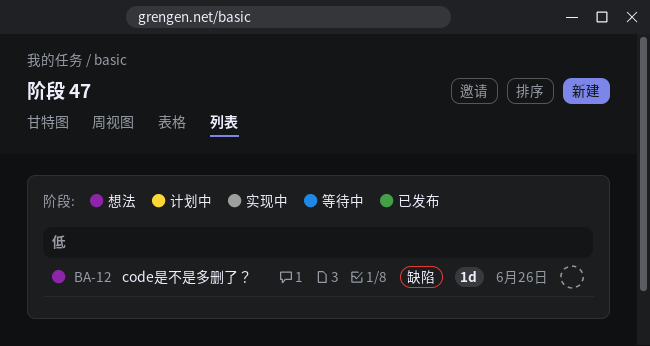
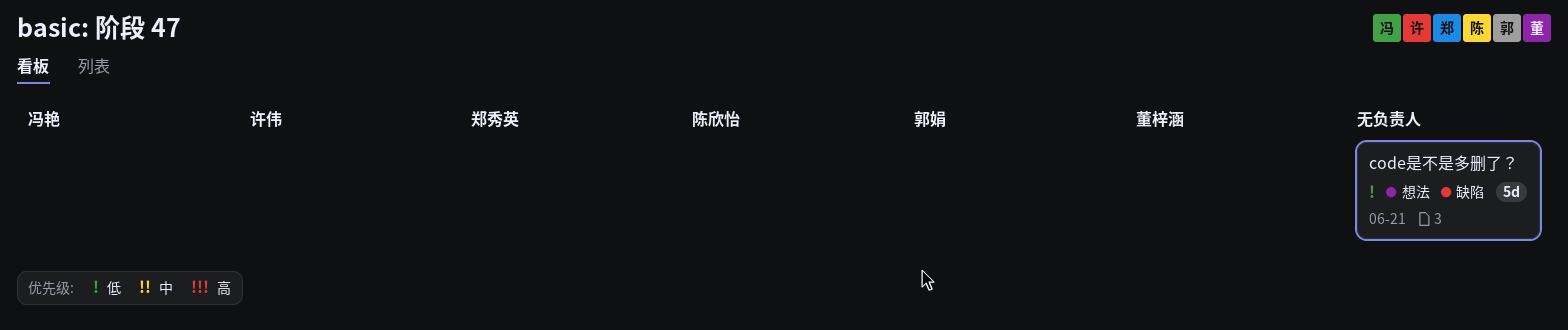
code是不是多删了？, estimate: 1d -> 5d
code是不是多删了？, due: Jun 26 -> Jun 21

